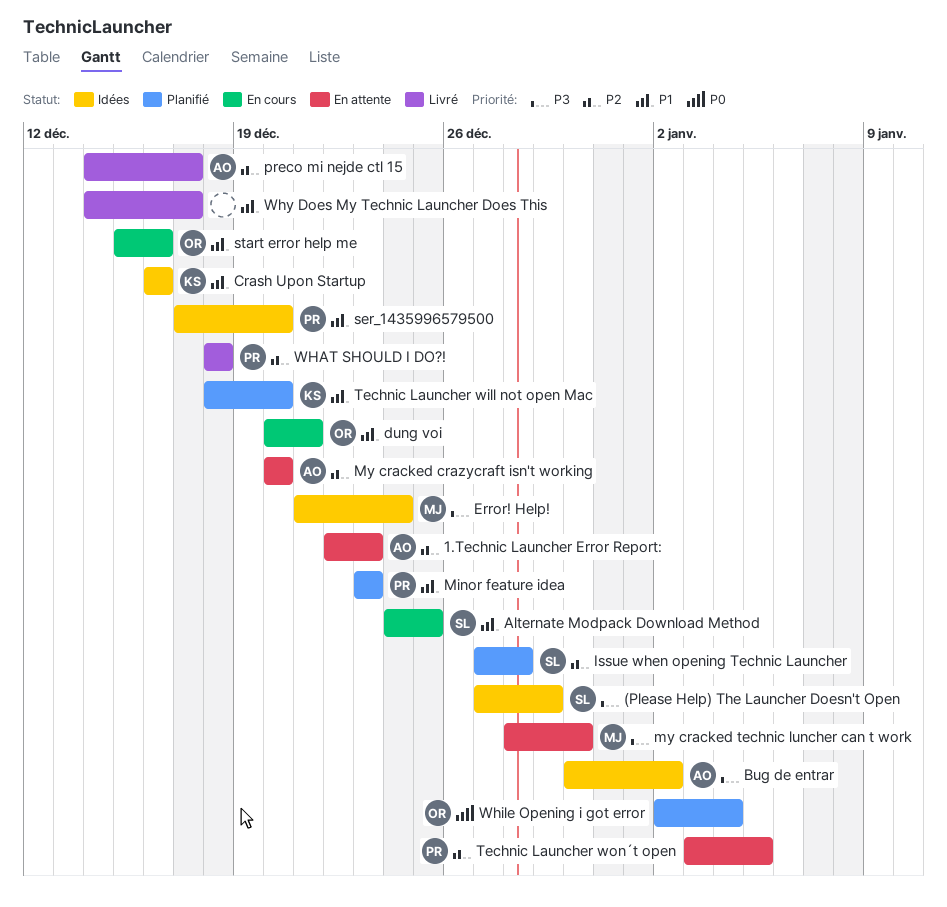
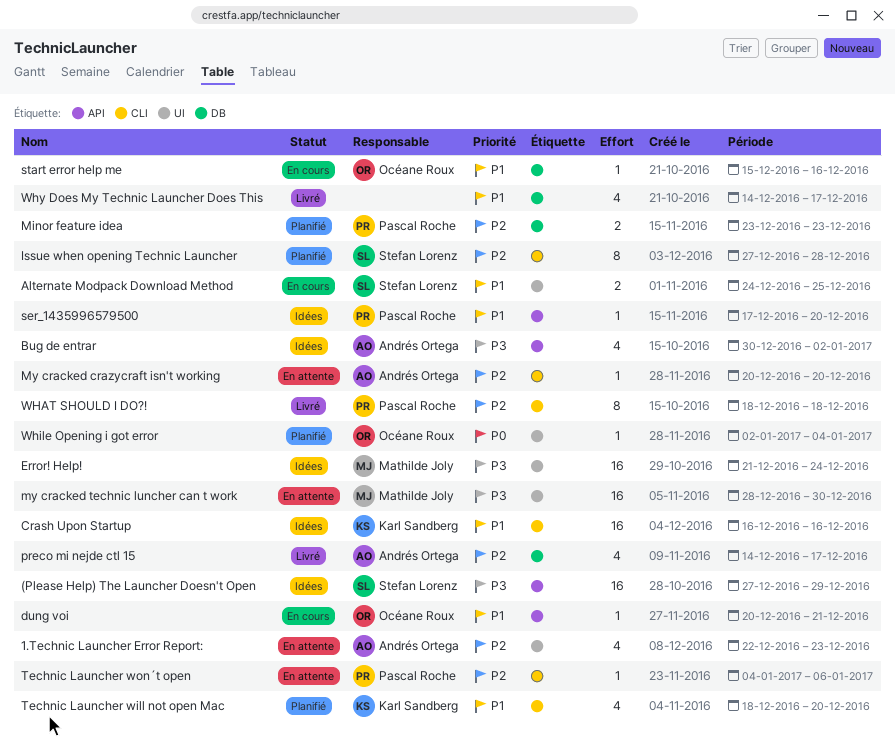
Minor feature idea, priority: P1 -> P2
Technic Launcher won´t open, start: Jan 3 -> Jan 4
Technic Launcher won´t open, due: Jan 5 -> Jan 6

